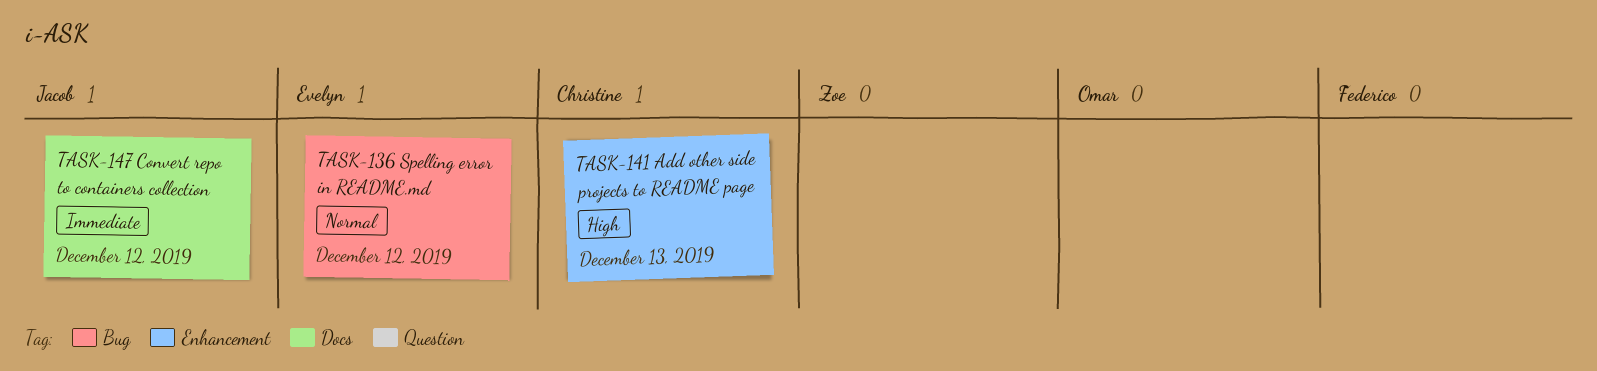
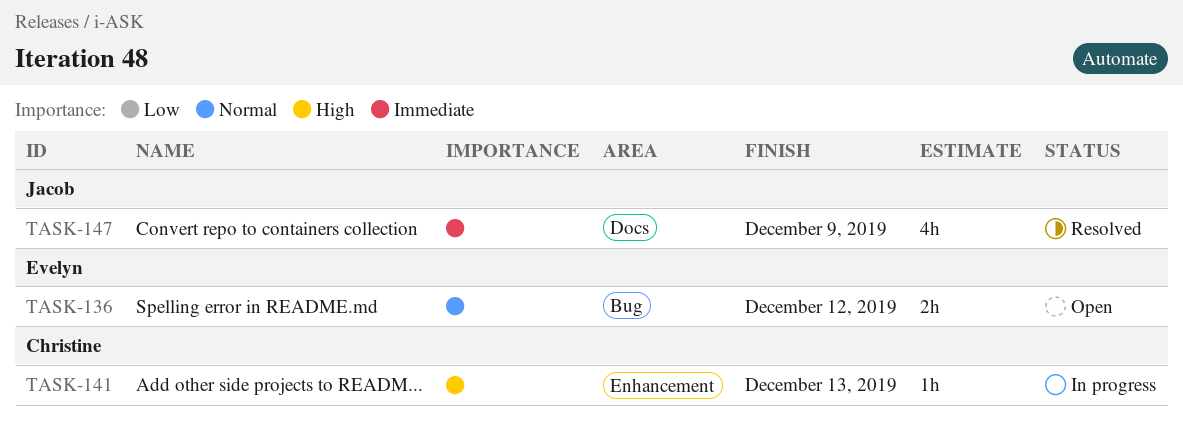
TASK-147, due: Dec 12 -> Dec 9

